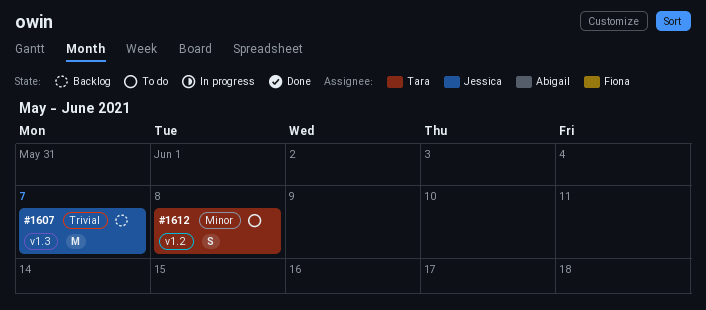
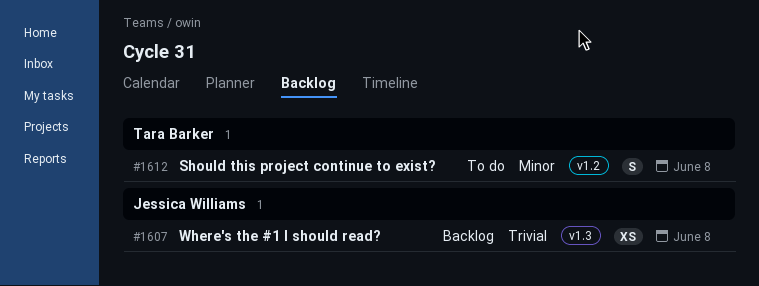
#1607, estimate: M -> XS
#1607, due: Jun 7 -> Jun 8

